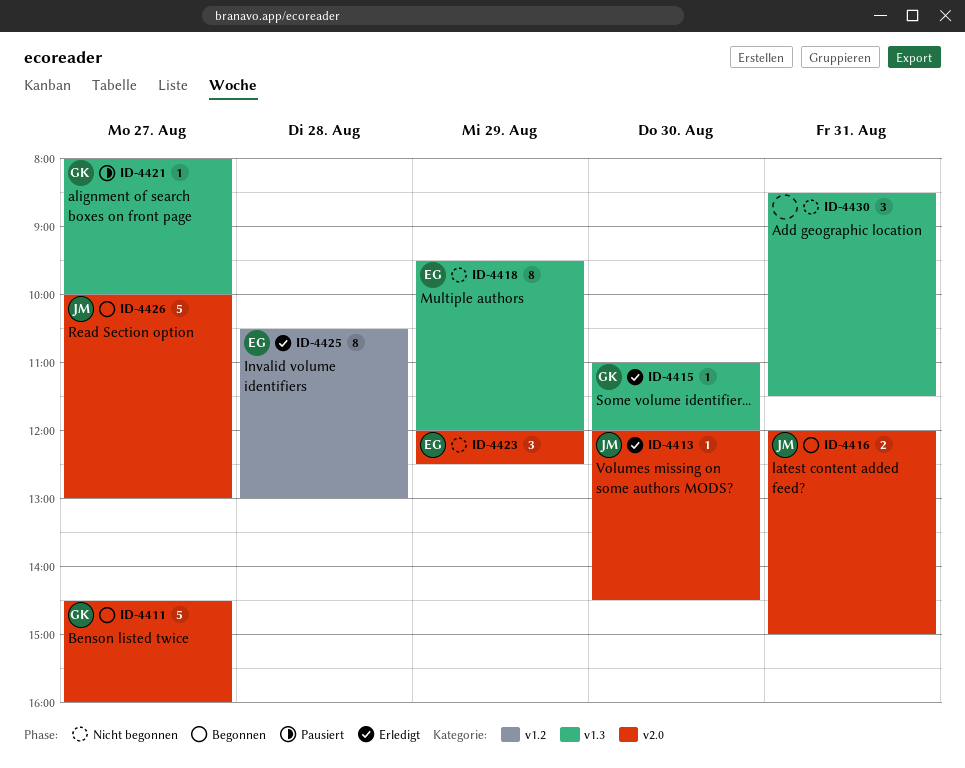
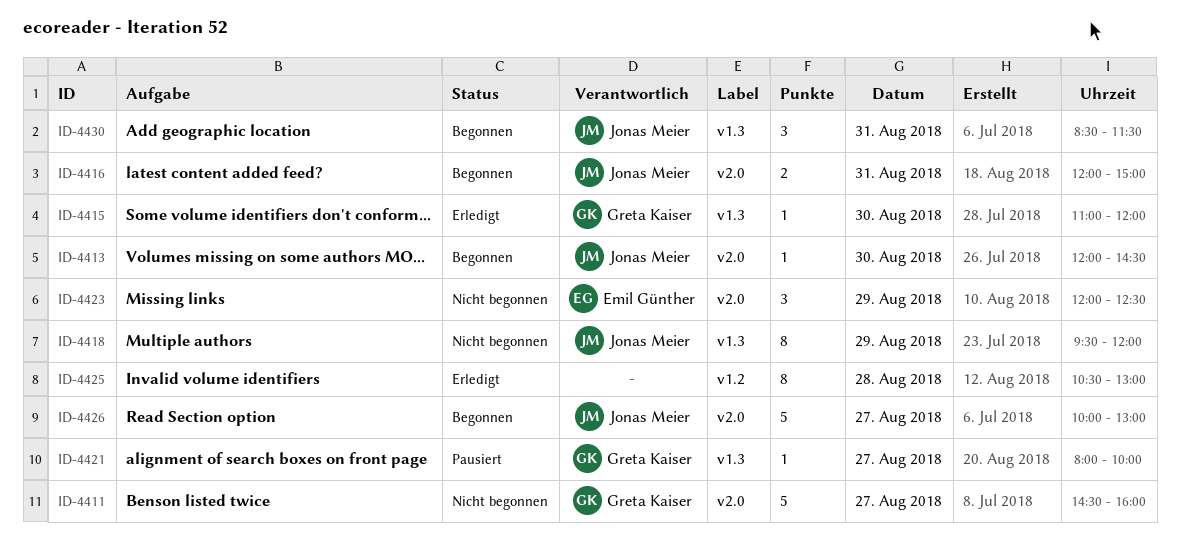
ID-4411, status: Begonnen -> Nicht begonnen
ID-4413, status: Erledigt -> Begonnen
ID-4418, owner: Emil Günther -> Jonas Meier
ID-4425, owner: Emil Günther -> none
ID-4430, status: Nicht begonnen -> Begonnen
ID-4430, owner: none -> Jonas Meier

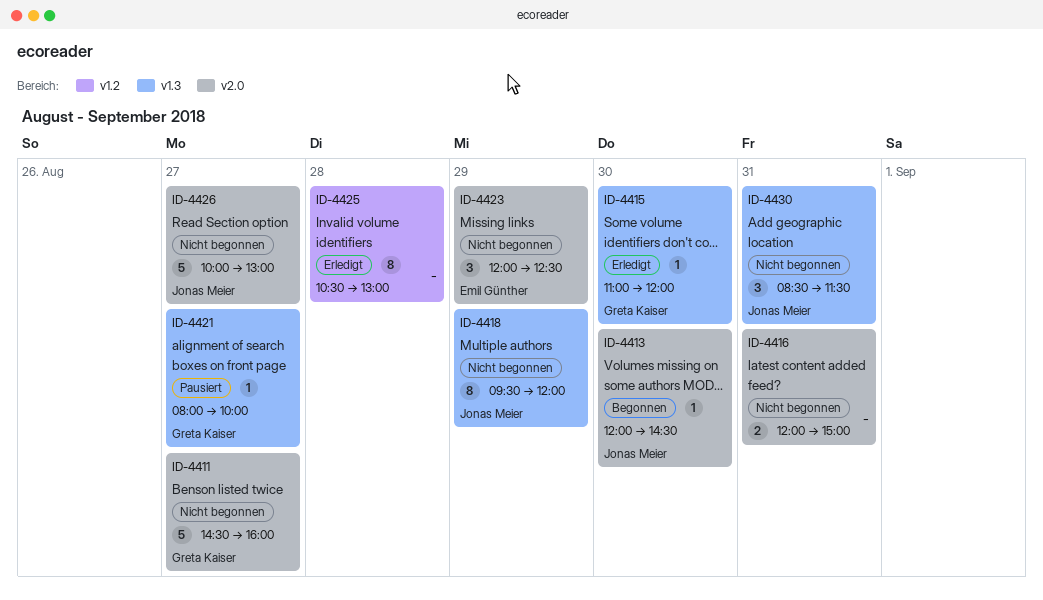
ID-4416, status: Begonnen -> Nicht begonnen
ID-4416, owner: Jonas Meier -> none
ID-4426, status: Begonnen -> Nicht begonnen
ID-4430, status: Begonnen -> Nicht begonnen

